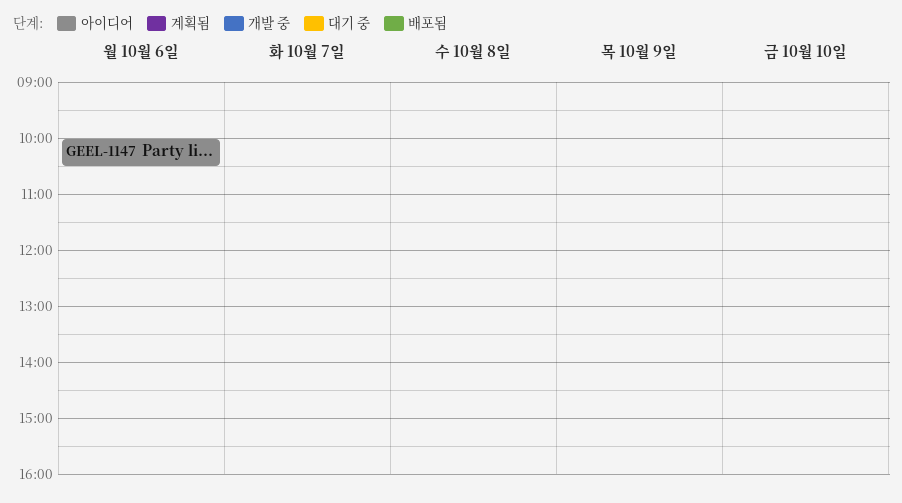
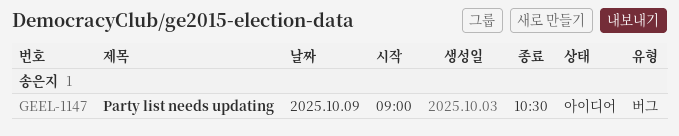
GEEL-1147, day: Oct 6 -> Oct 9
GEEL-1147, begins: 10:00 -> 09:00

